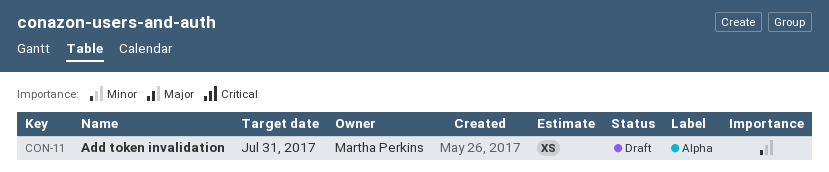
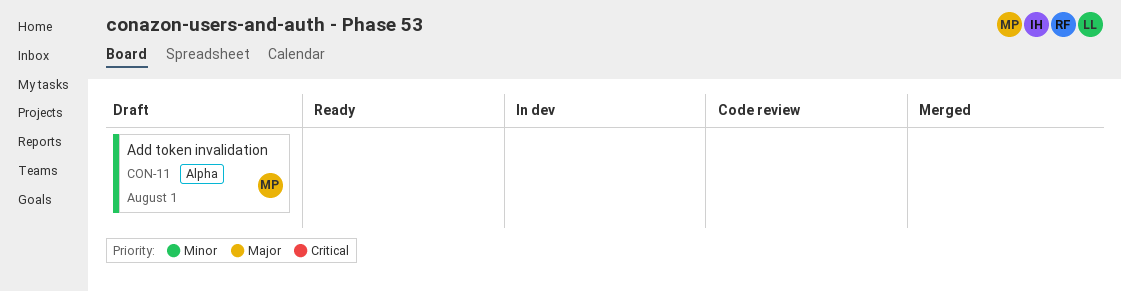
CON-11, due: Jul 31 -> Aug 1

